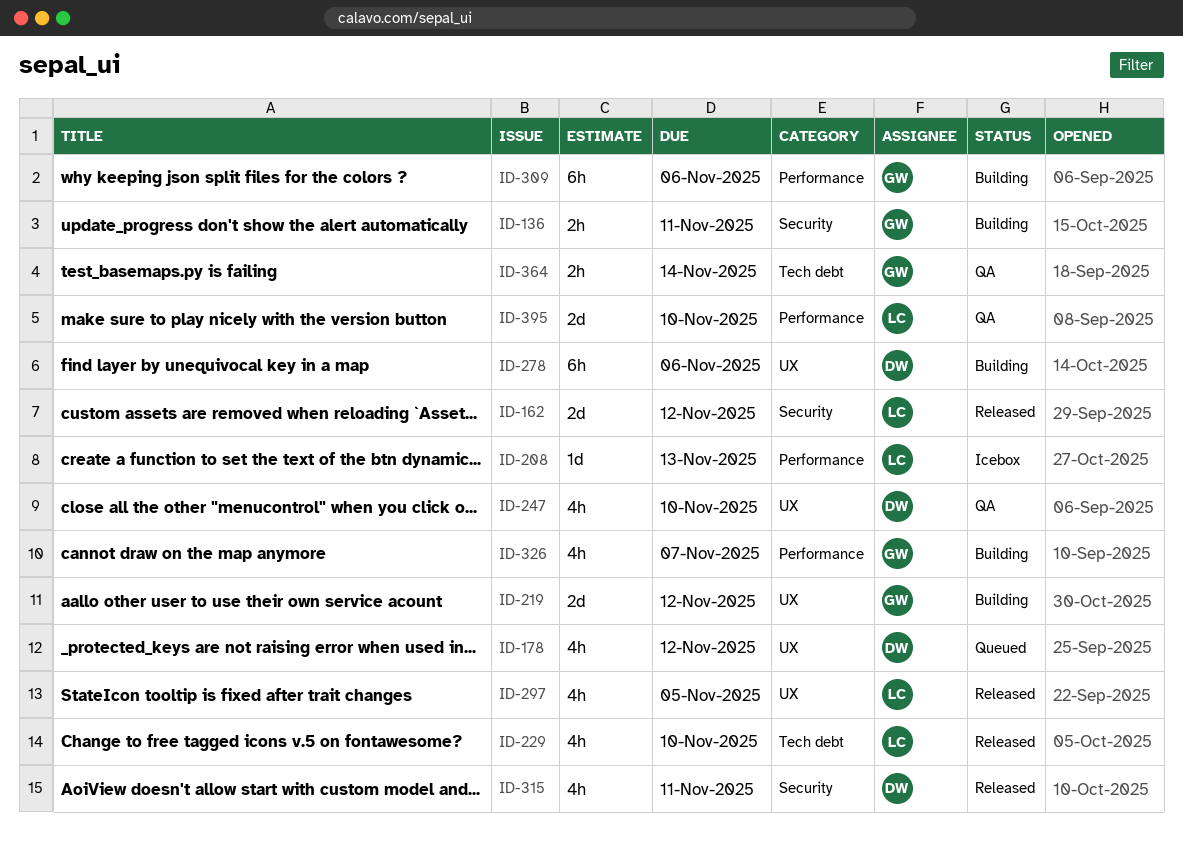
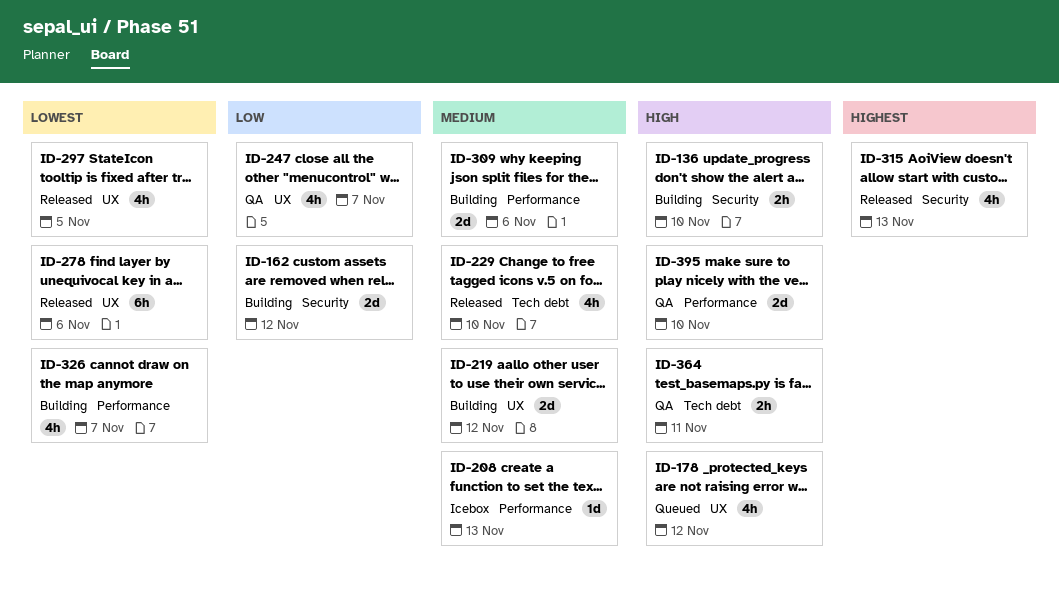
ID-136, due: Nov 11 -> Nov 10
ID-162, status: Released -> Building
ID-247, due: Nov 10 -> Nov 7
ID-278, status: Building -> Released
ID-309, estimate: 6h -> 2d
ID-315, due: Nov 11 -> Nov 13
ID-364, due: Nov 14 -> Nov 11

